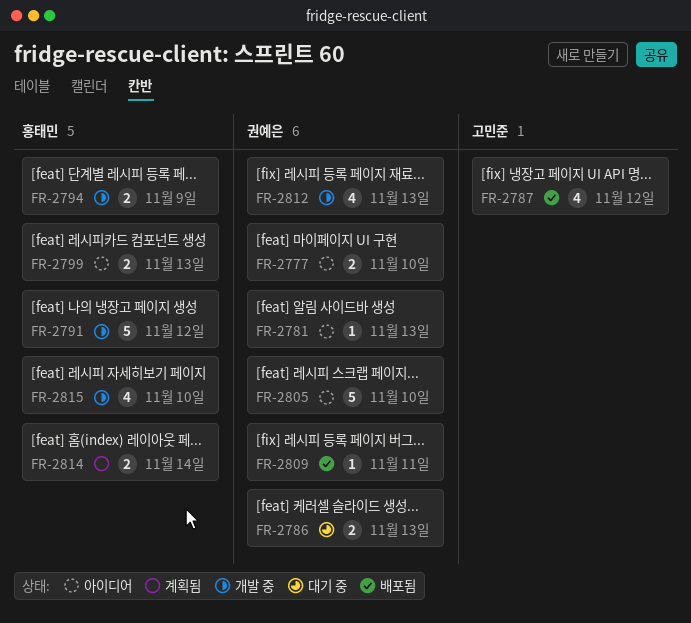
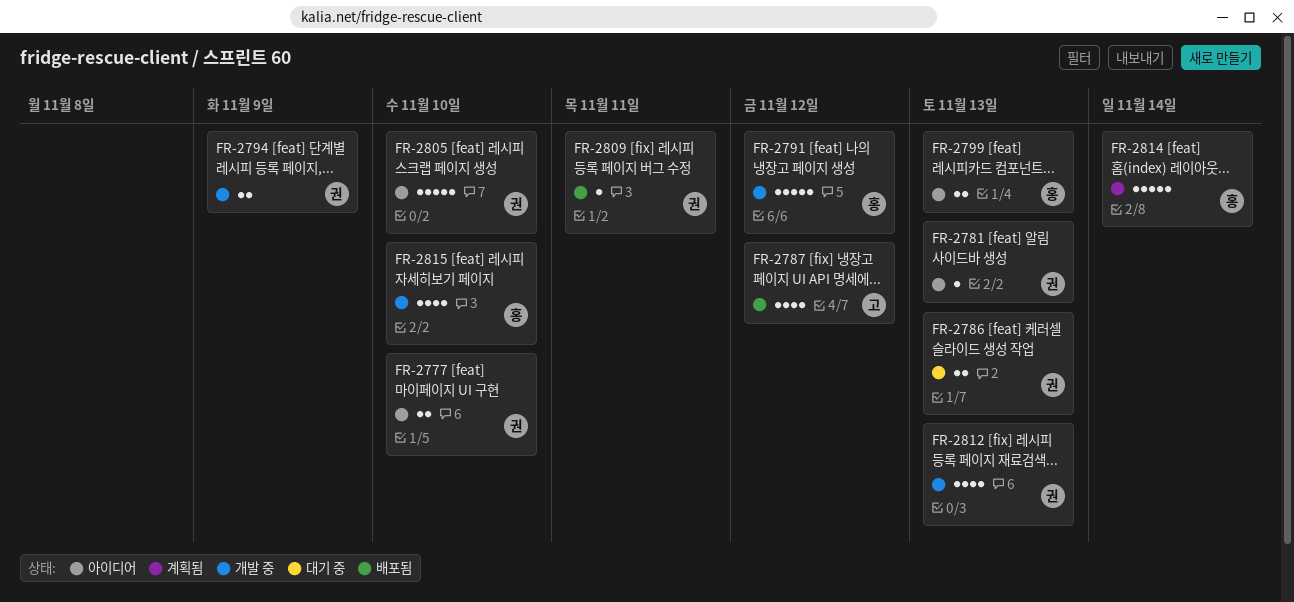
FR-2794, owner: 홍태민 -> 권예은
FR-2814, estimate: 2 -> 5

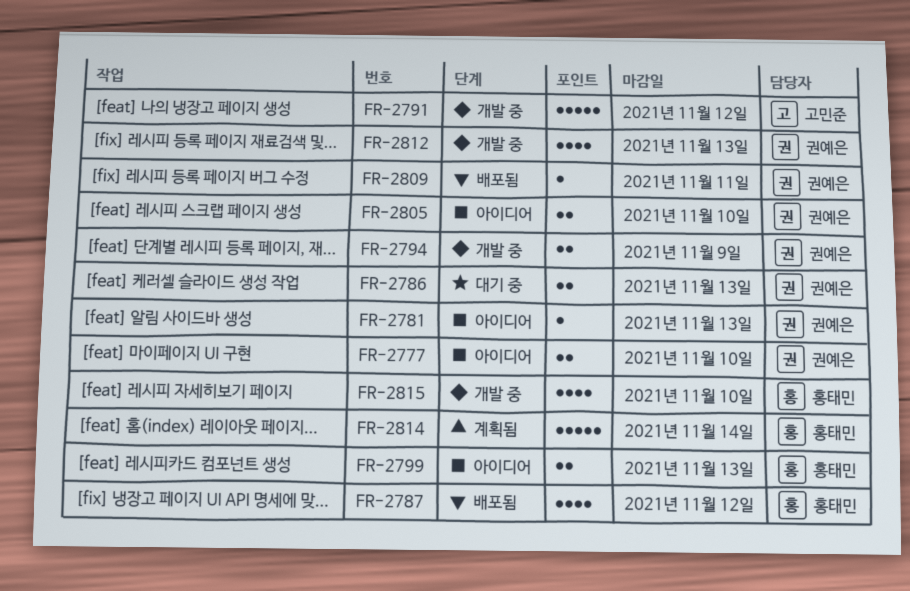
FR-2787, owner: 고민준 -> 홍태민
FR-2791, owner: 홍태민 -> 고민준
FR-2805, estimate: 5 -> 2

